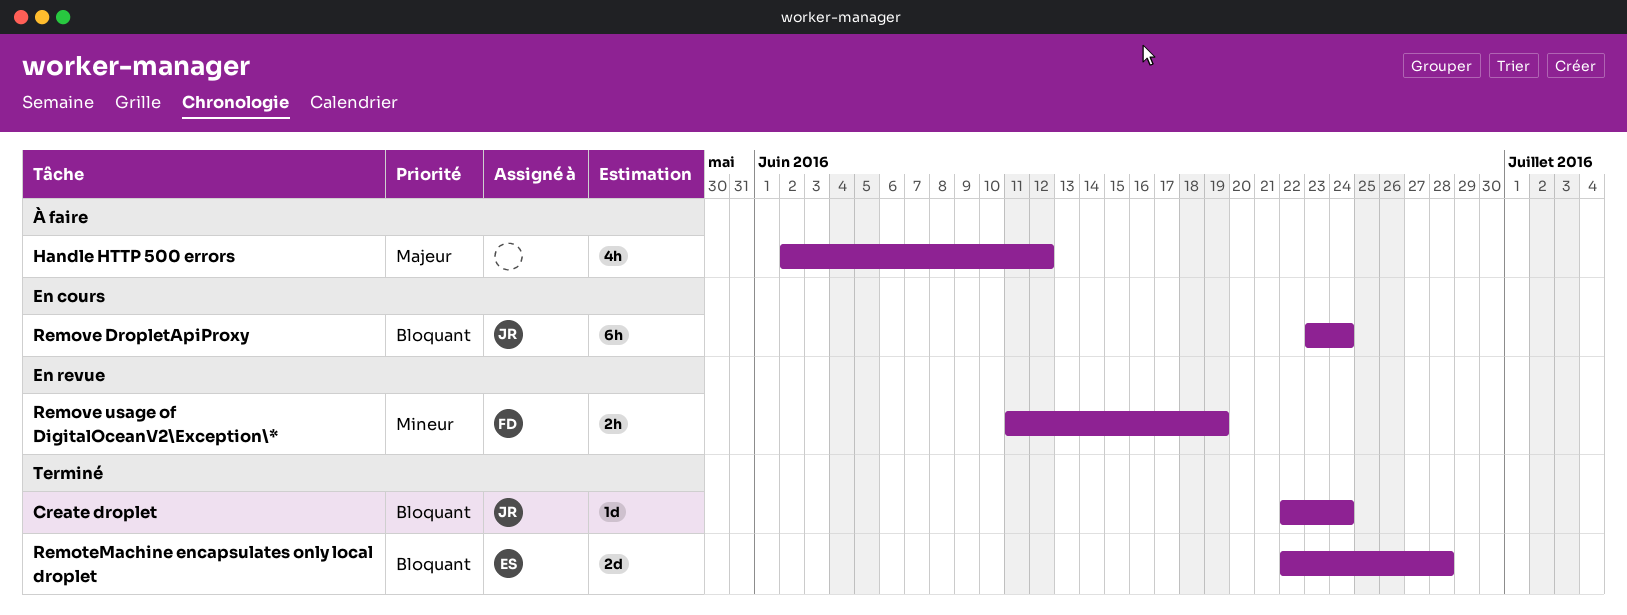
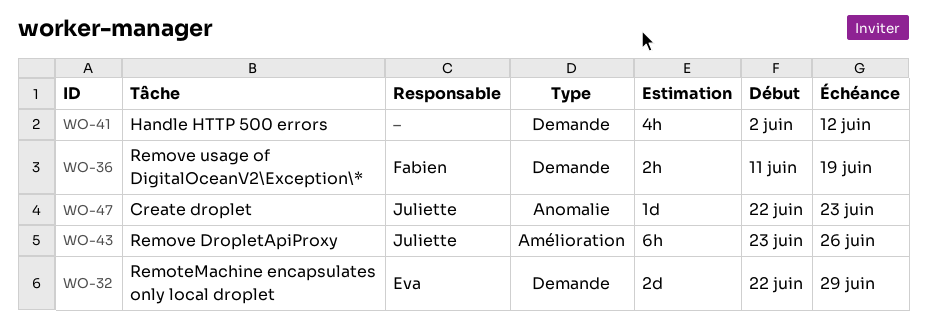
Create droplet, due: Jun 24 -> Jun 23
RemoteMachine encapsulates only local droplet, due: Jun 28 -> Jun 29
Remove DropletApiProxy, due: Jun 24 -> Jun 26

